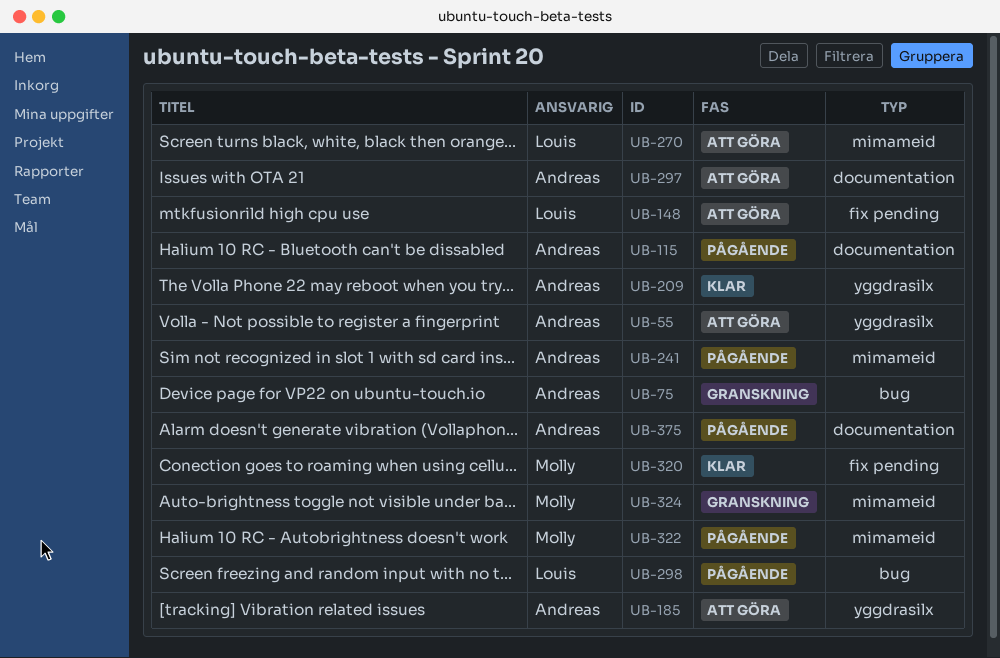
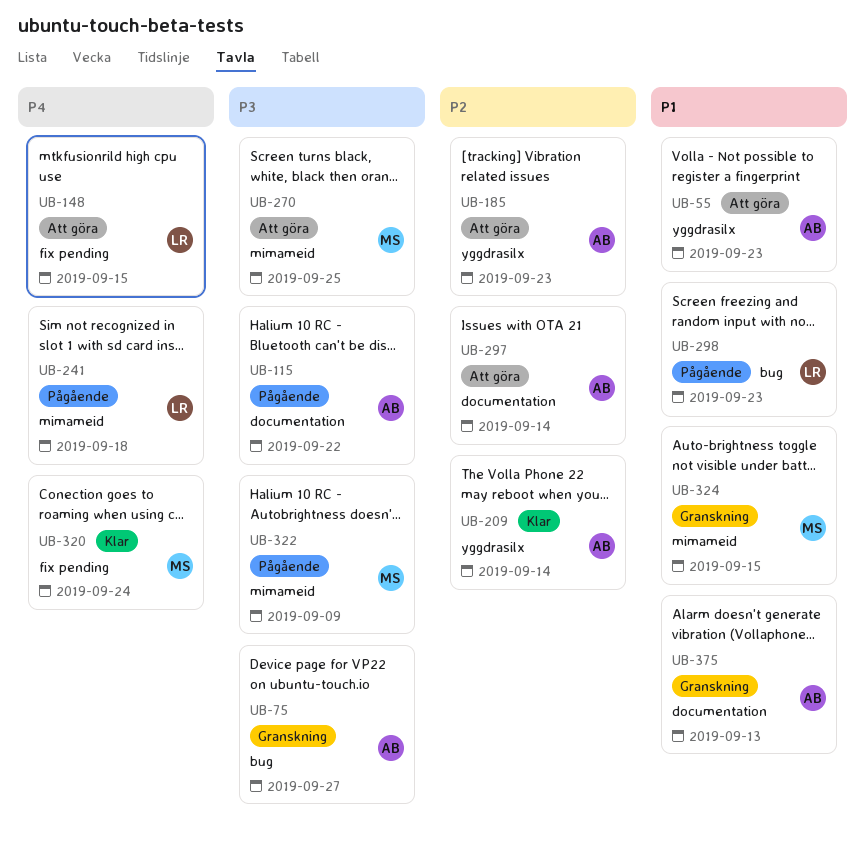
UB-241, owner: Andreas -> Louis
UB-270, owner: Louis -> Molly
UB-375, status: Pågående -> Granskning

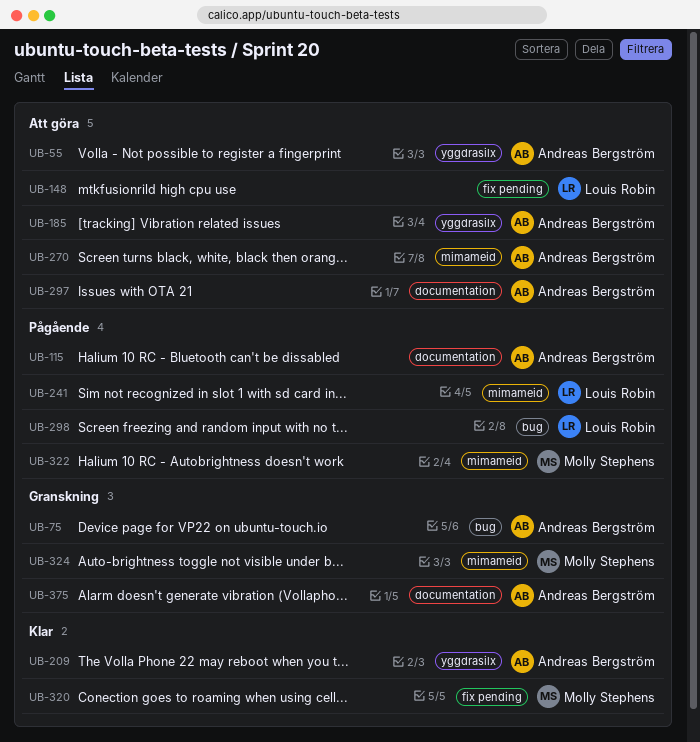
UB-270, owner: Molly Stephens -> Andreas Bergström

